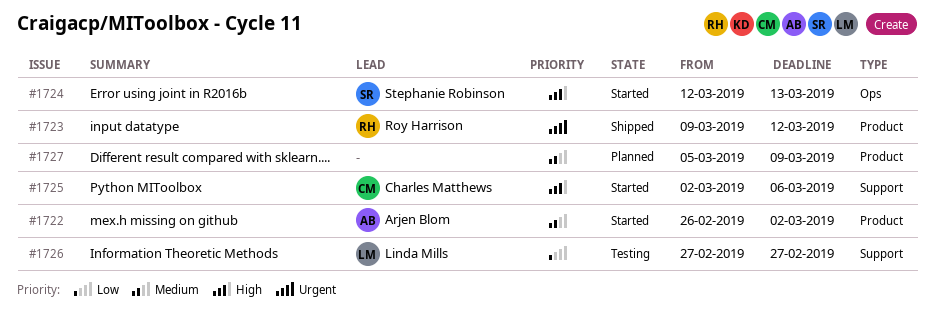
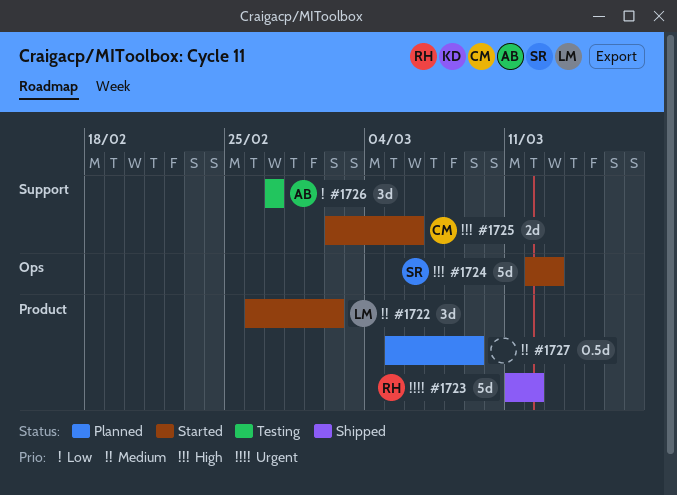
#1722, owner: Arjen Blom -> Linda Mills
#1723, start: Mar 9 -> Mar 11
#1726, owner: Linda Mills -> Arjen Blom

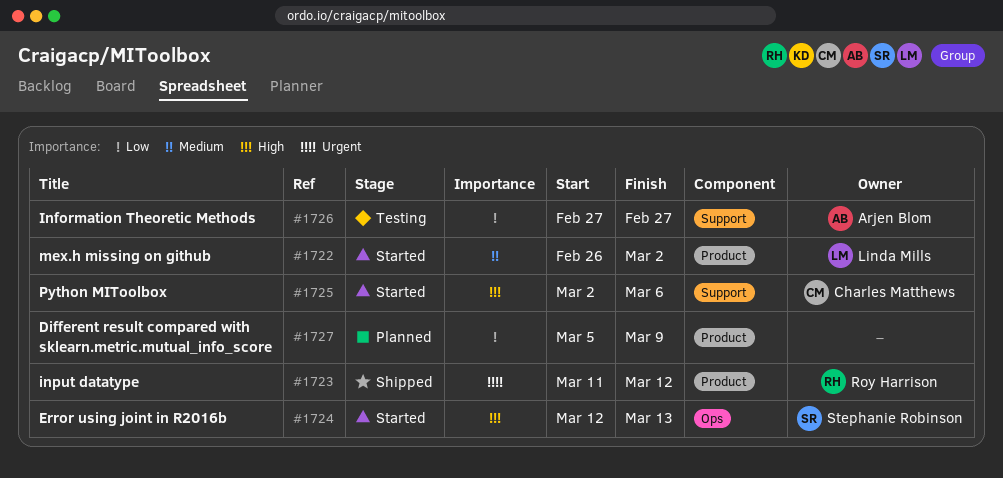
#1727, priority: Medium -> Low

